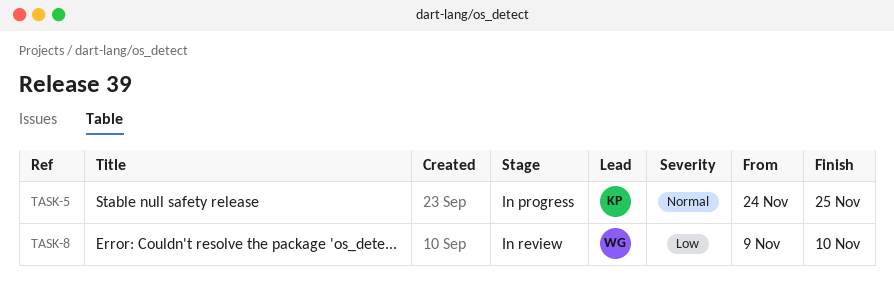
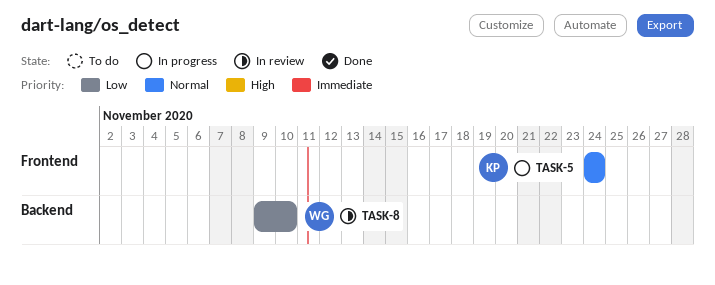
TASK-5, due: Nov 25 -> Nov 24

